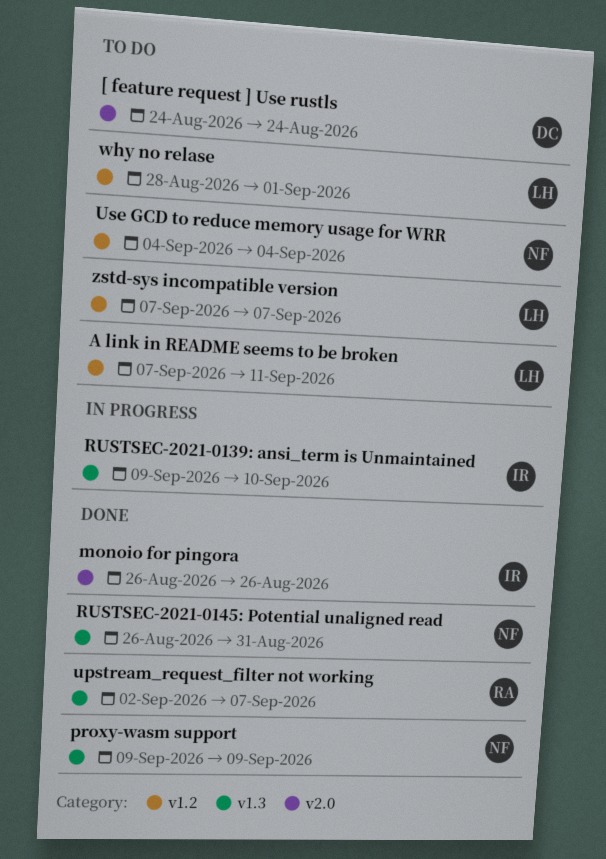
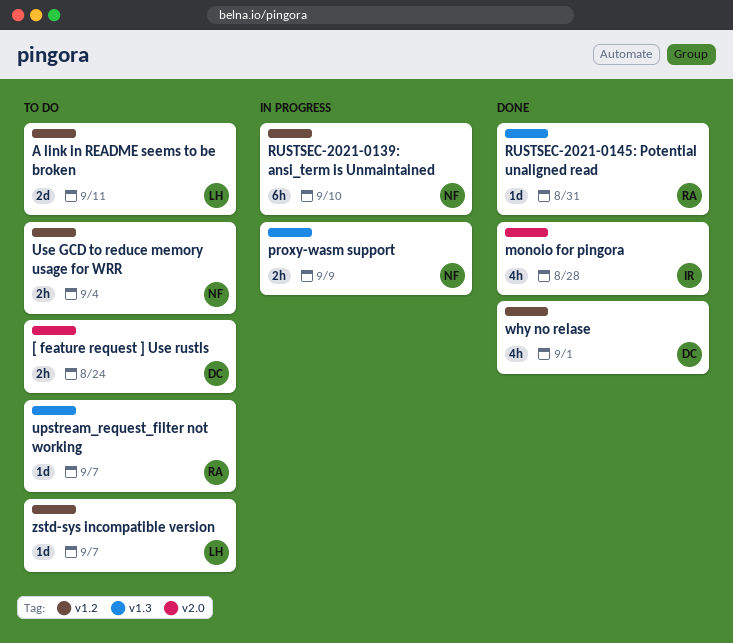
monoio for pingora, due: Aug 26 -> Aug 28
proxy-wasm support, status: Done -> In progress
RUSTSEC-2021-0139: ansi_term is Unmaintained, owner: IR -> NF
RUSTSEC-2021-0139: ansi_term is Unmaintained, label: v1.3 -> v1.2
RUSTSEC-2021-0145: Potential unaligned read, owner: NF -> RA
upstream_request_filter not working, status: Done -> To do
why no relase, status: To do -> Done
why no relase, owner: LH -> DC

